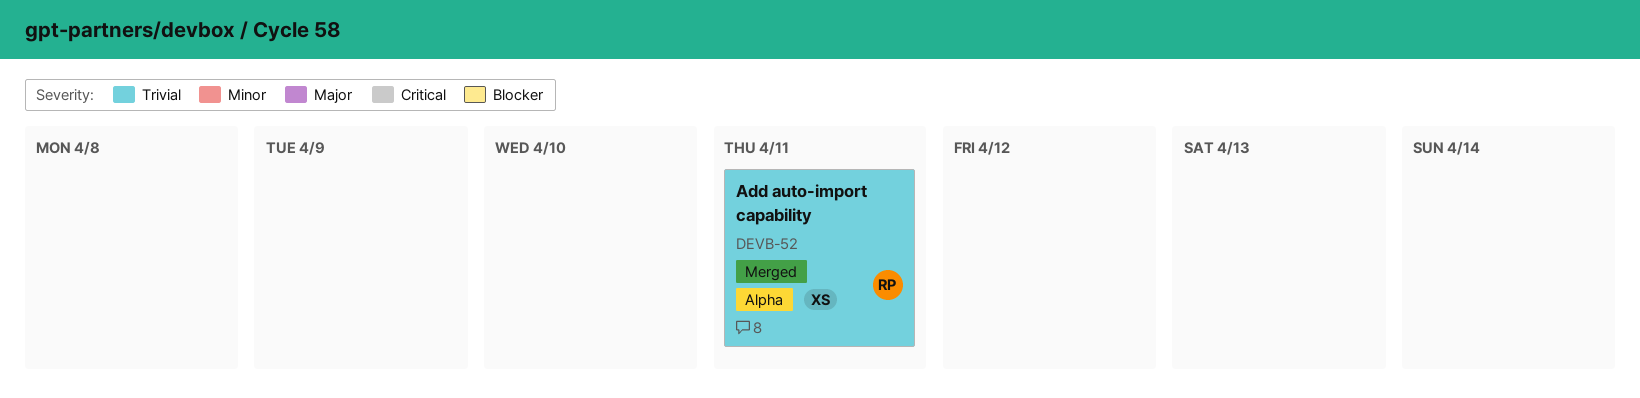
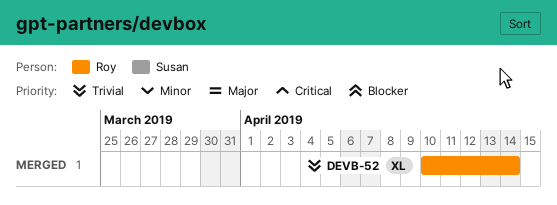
DEVB-52, estimate: XS -> XL
DEVB-52, due: Apr 11 -> Apr 14

